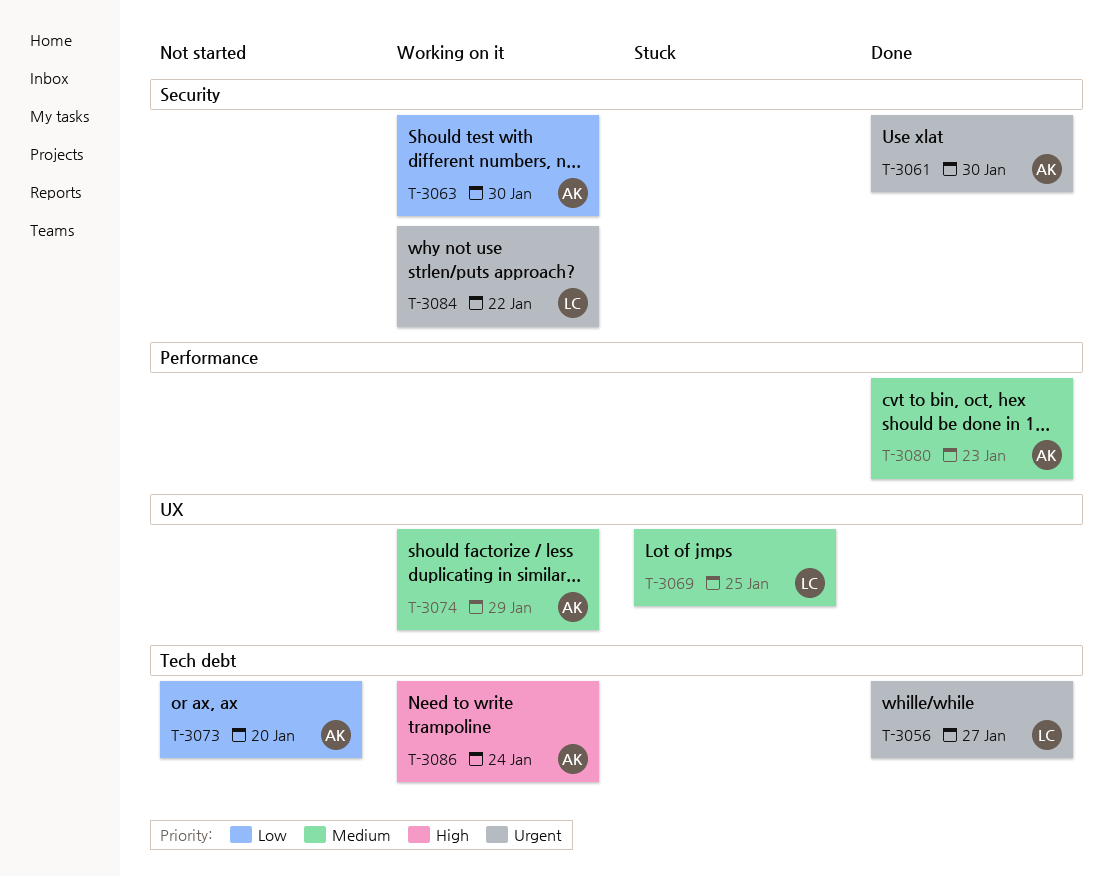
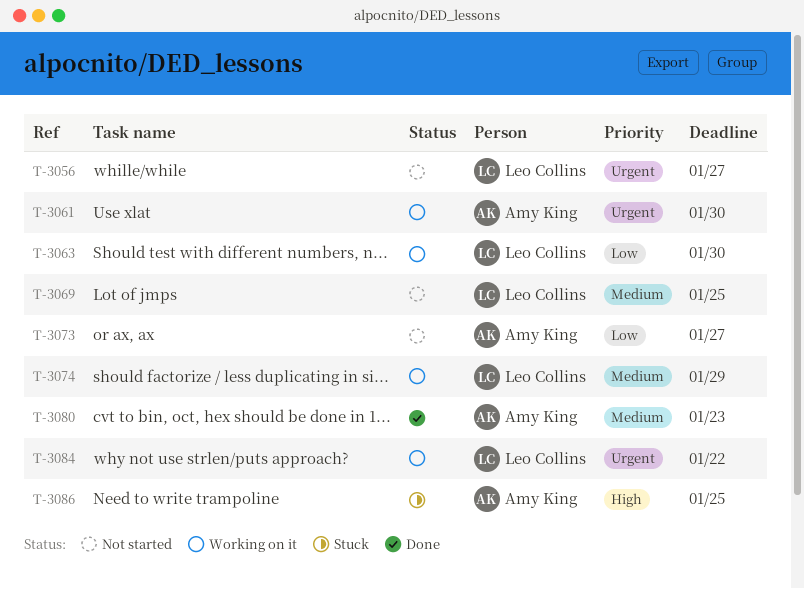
T-3056, status: Done -> Not started
T-3061, status: Done -> Working on it
T-3063, owner: Amy King -> Leo Collins
T-3069, status: Stuck -> Not started
T-3073, due: Jan 20 -> Jan 27
T-3074, owner: Amy King -> Leo Collins
T-3086, status: Working on it -> Stuck
T-3086, due: Jan 24 -> Jan 25

